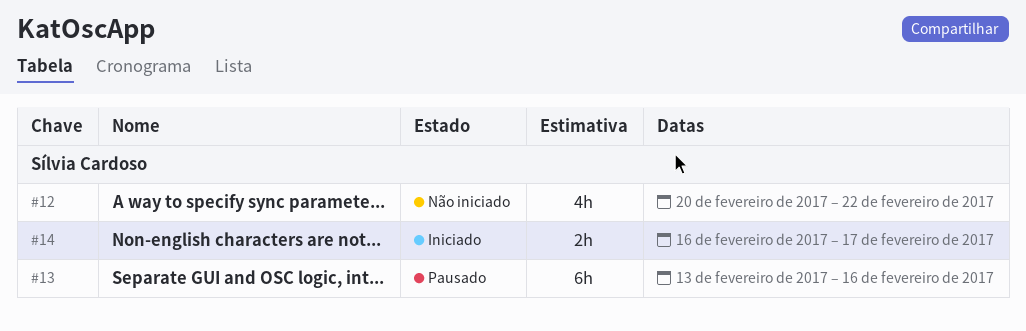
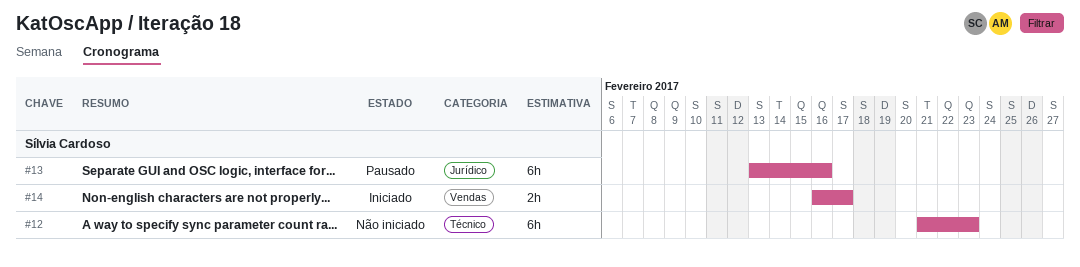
#12, estimate: 4h -> 6h
#12, start: Feb 20 -> Feb 21
#12, due: Feb 22 -> Feb 23

